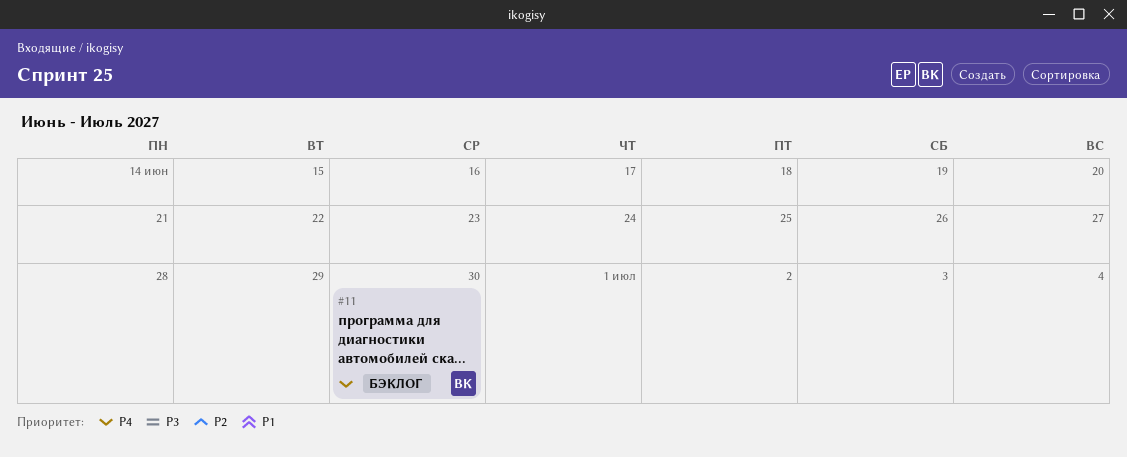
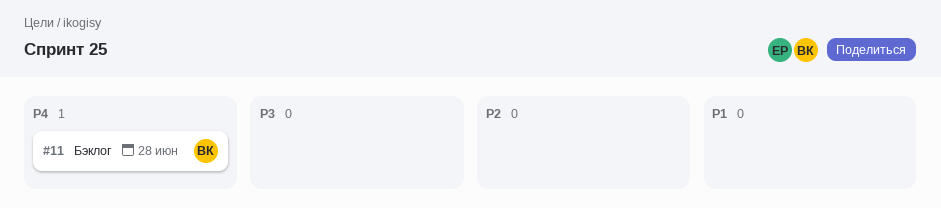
#11, due: Jun 30 -> Jun 28

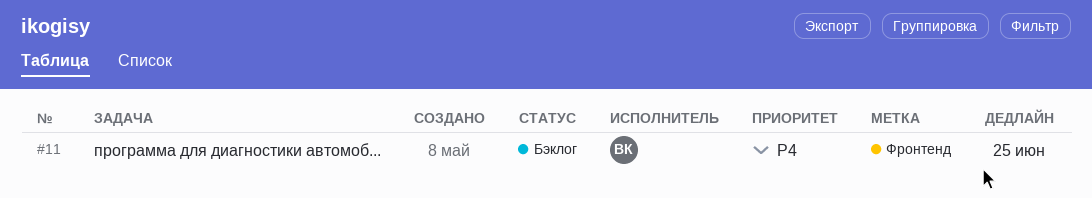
#11, due: Jun 28 -> Jun 25

